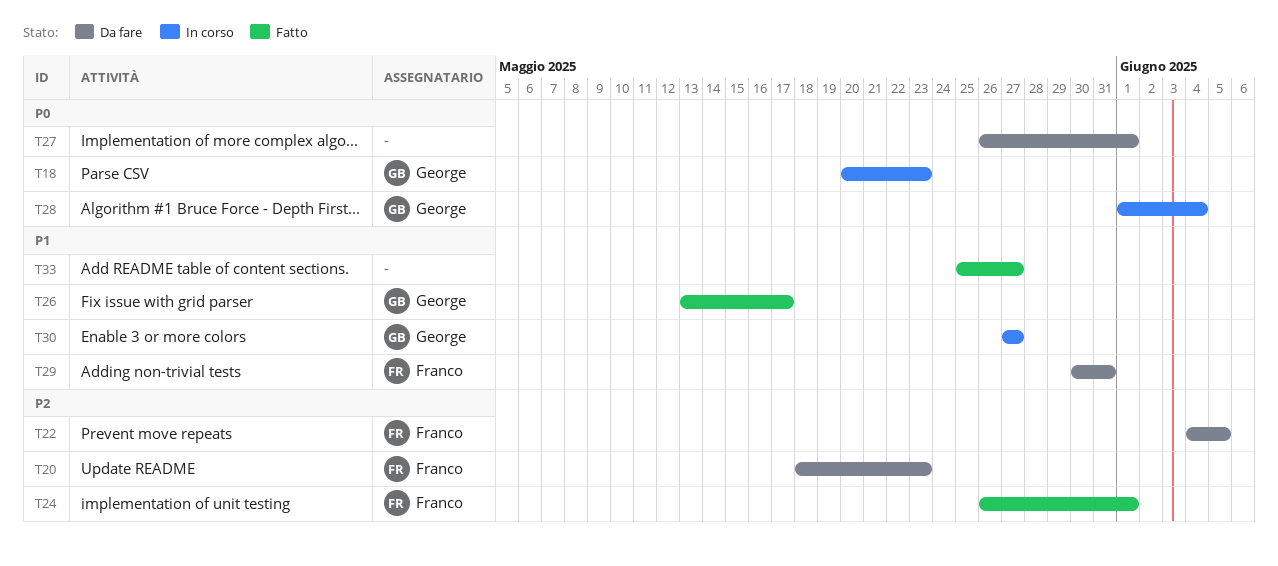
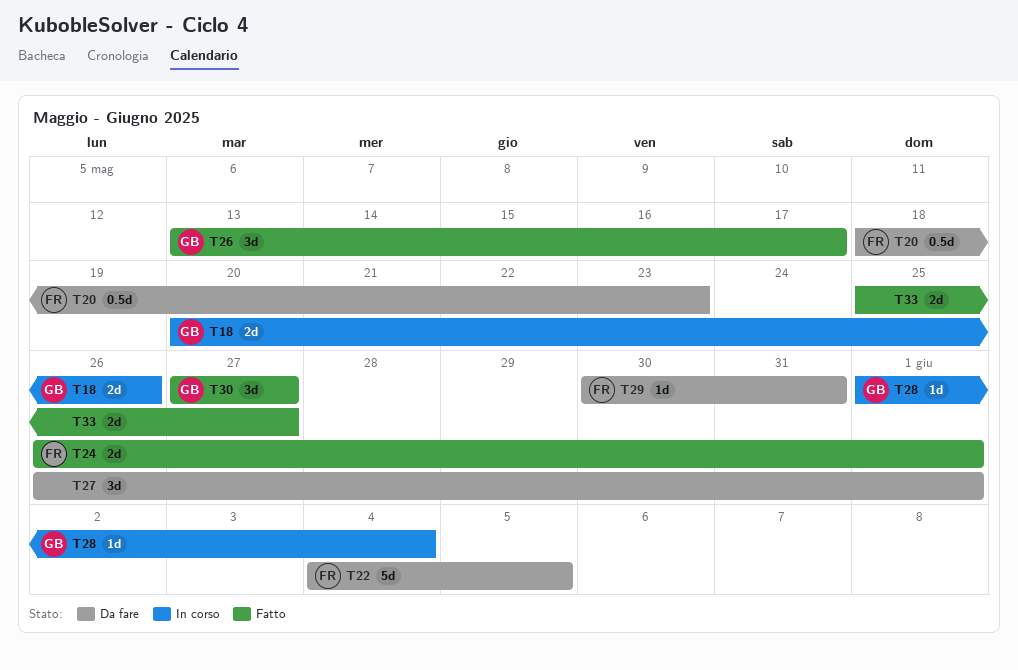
T18, due: May 23 -> May 26
T30, status: In corso -> Fatto

